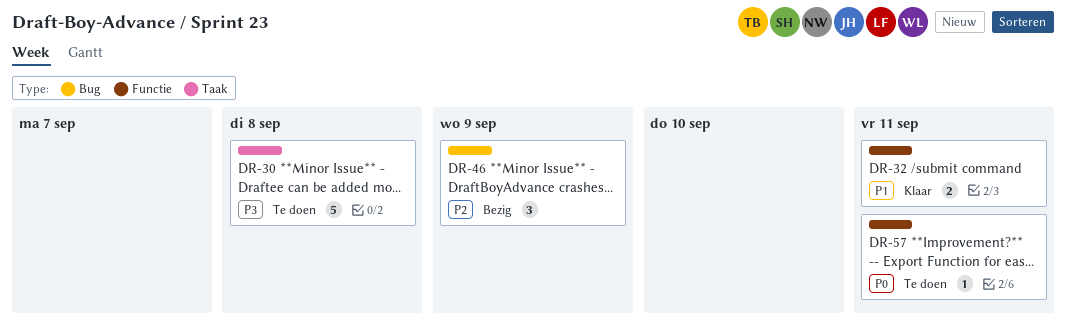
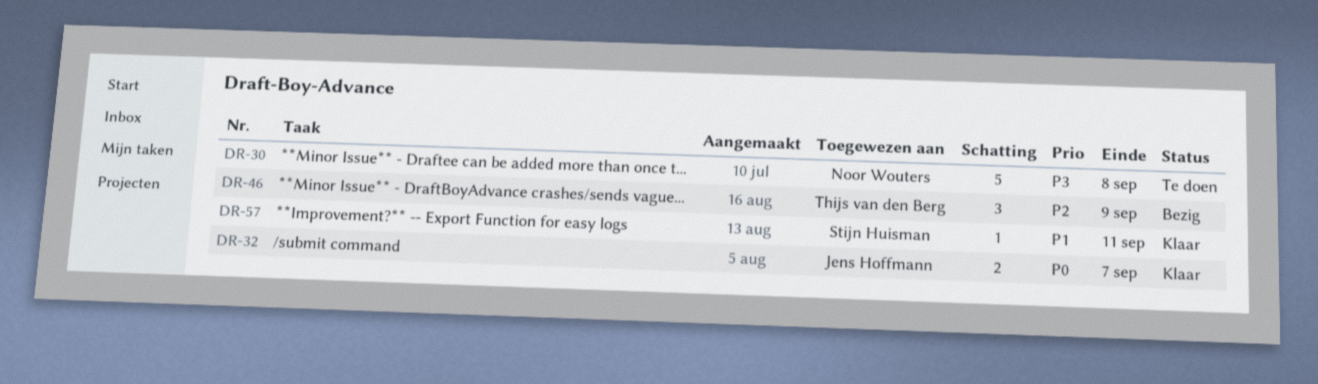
DR-32, priority: P1 -> P0
DR-32, due: Sep 11 -> Sep 7
DR-57, status: Te doen -> Klaar
DR-57, priority: P0 -> P1

